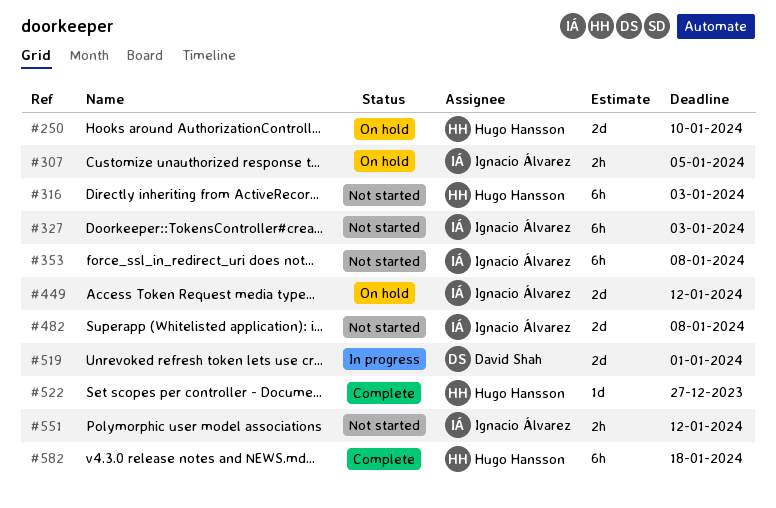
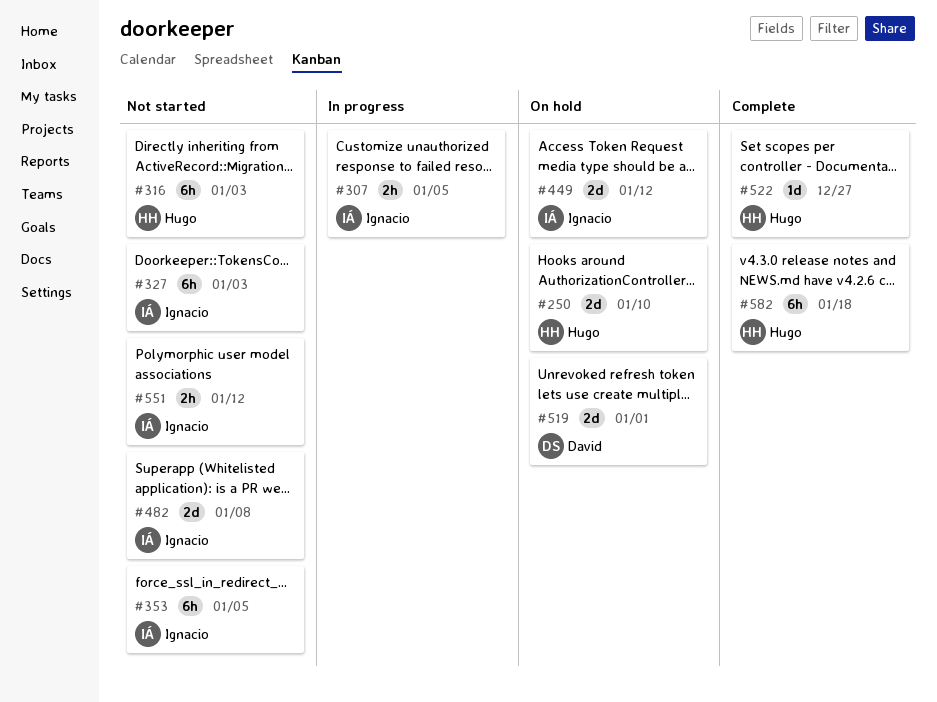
#307, status: On hold -> In progress
#353, due: Jan 8 -> Jan 5
#519, status: In progress -> On hold

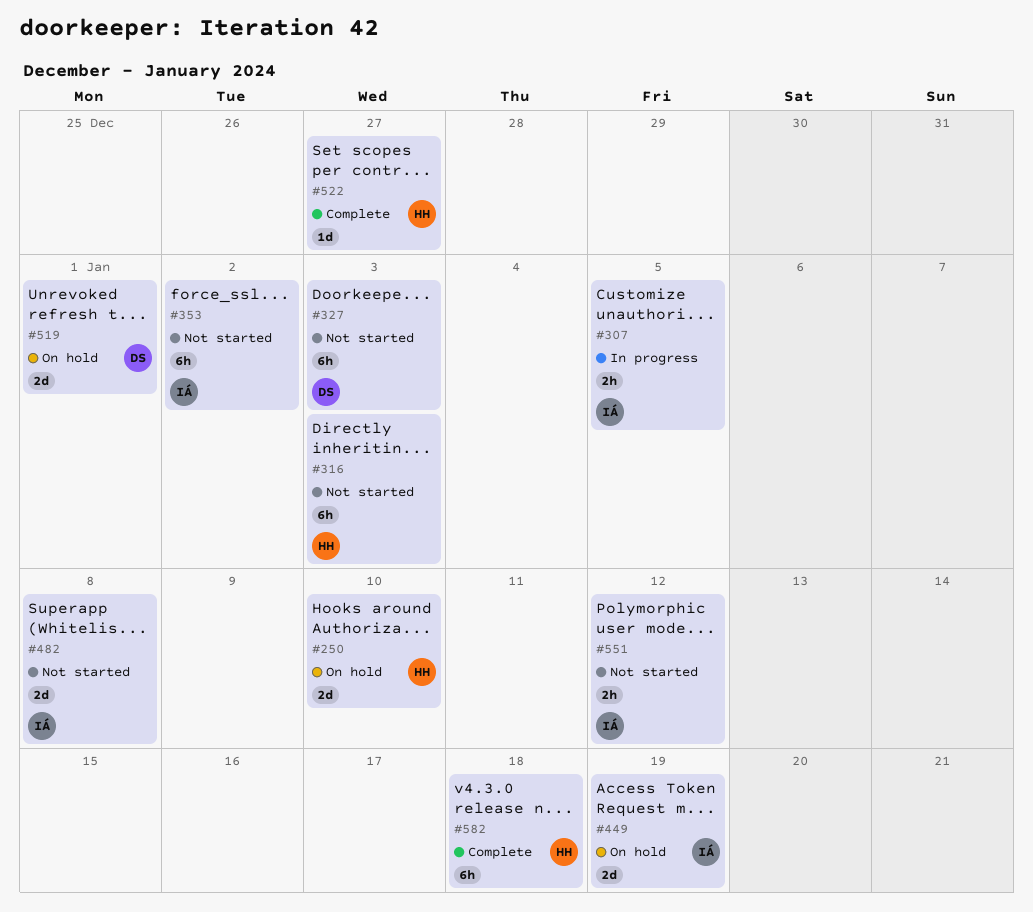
#327, owner: Ignacio -> David
#353, due: Jan 5 -> Jan 2
#449, due: Jan 12 -> Jan 19

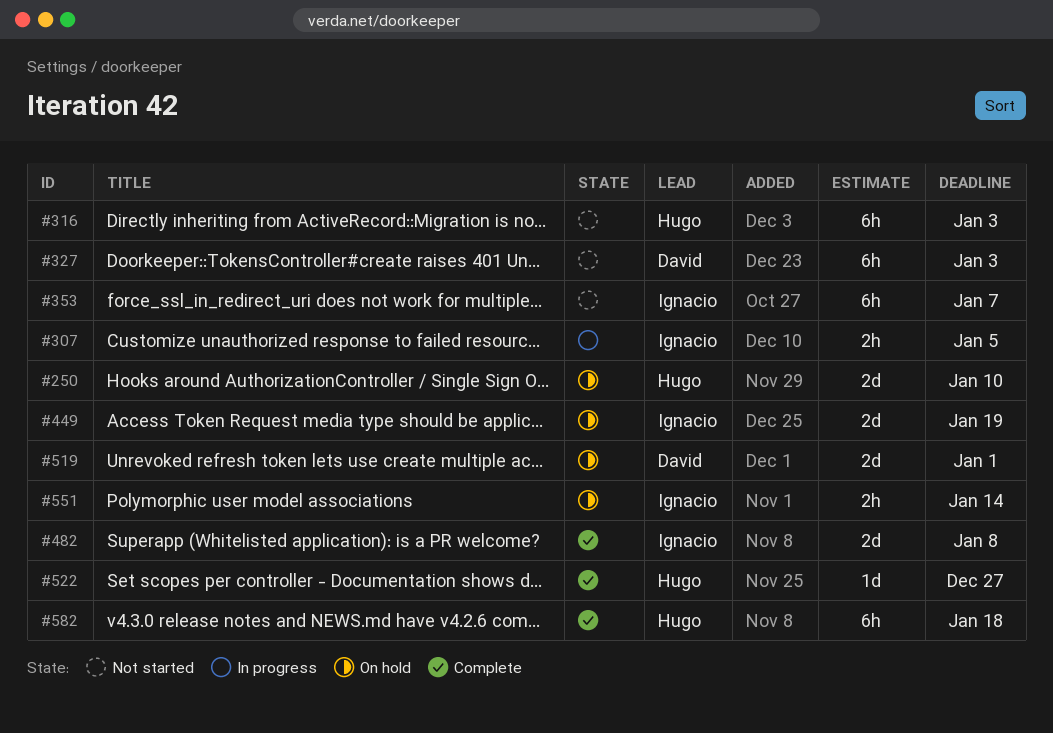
#353, due: Jan 2 -> Jan 7
#482, status: Not started -> Complete
#551, status: Not started -> On hold
#551, due: Jan 12 -> Jan 14

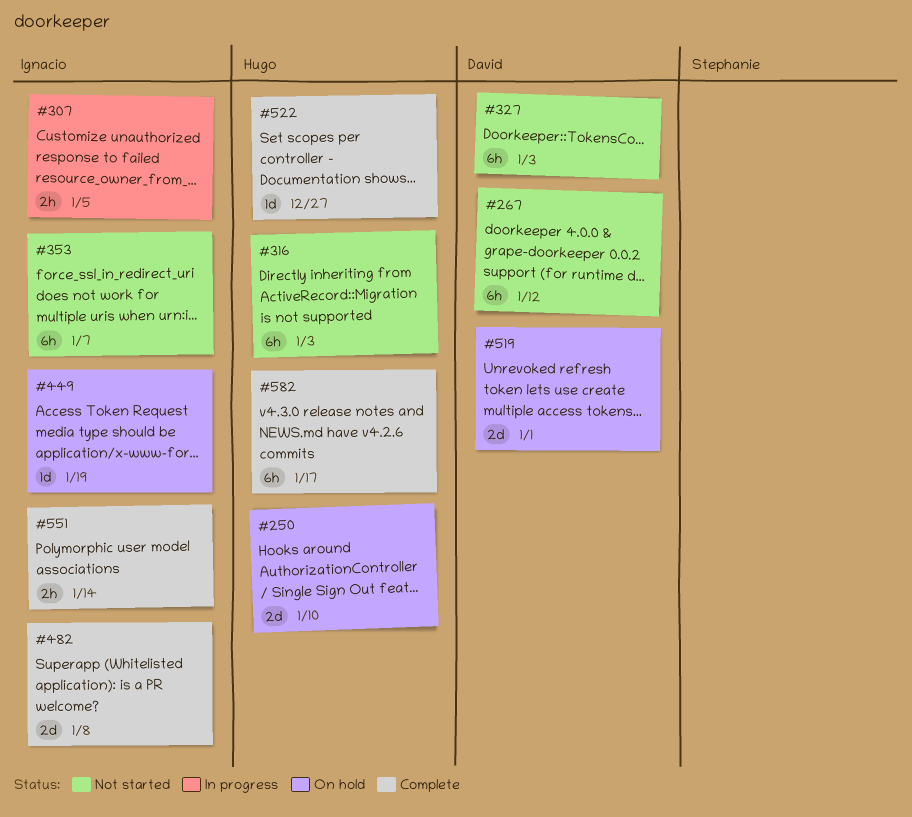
#267: none -> present
#449, estimate: 2d -> 1d
#551, status: On hold -> Complete
#582, due: Jan 18 -> Jan 17

